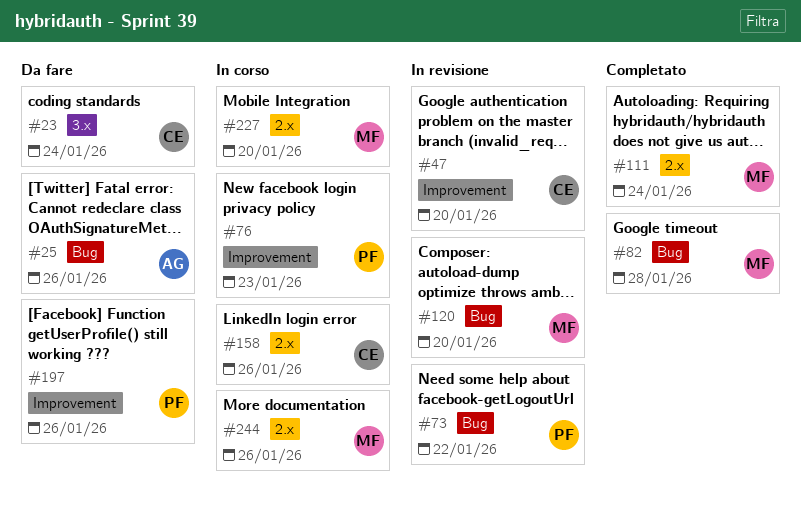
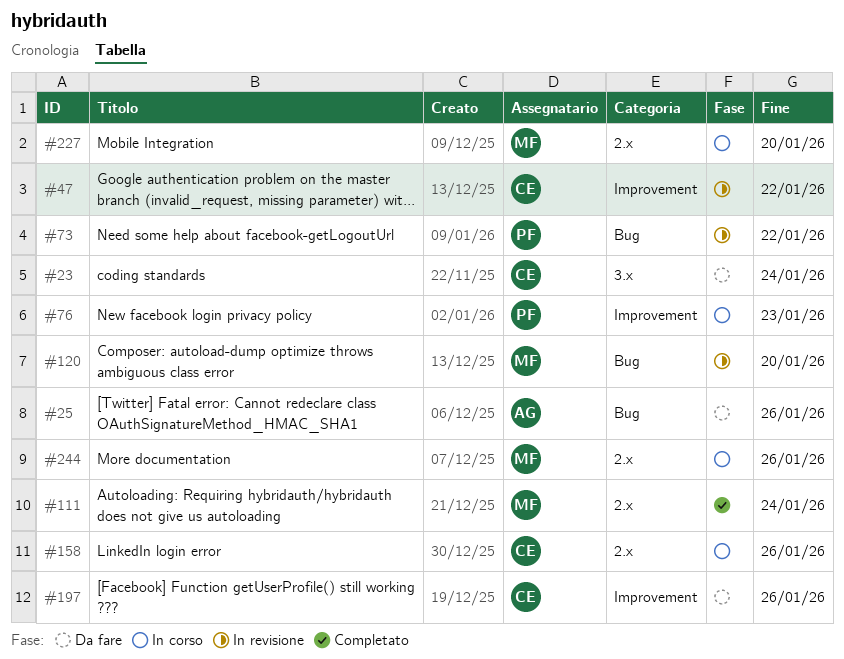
#47, due: Jan 20 -> Jan 22
#82: present -> none
#197, owner: PF -> CE

